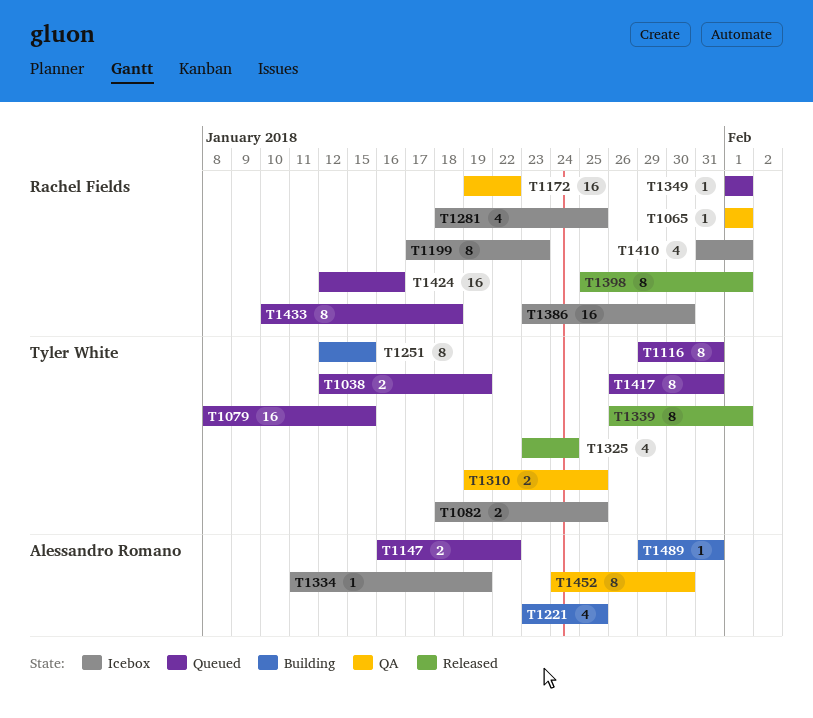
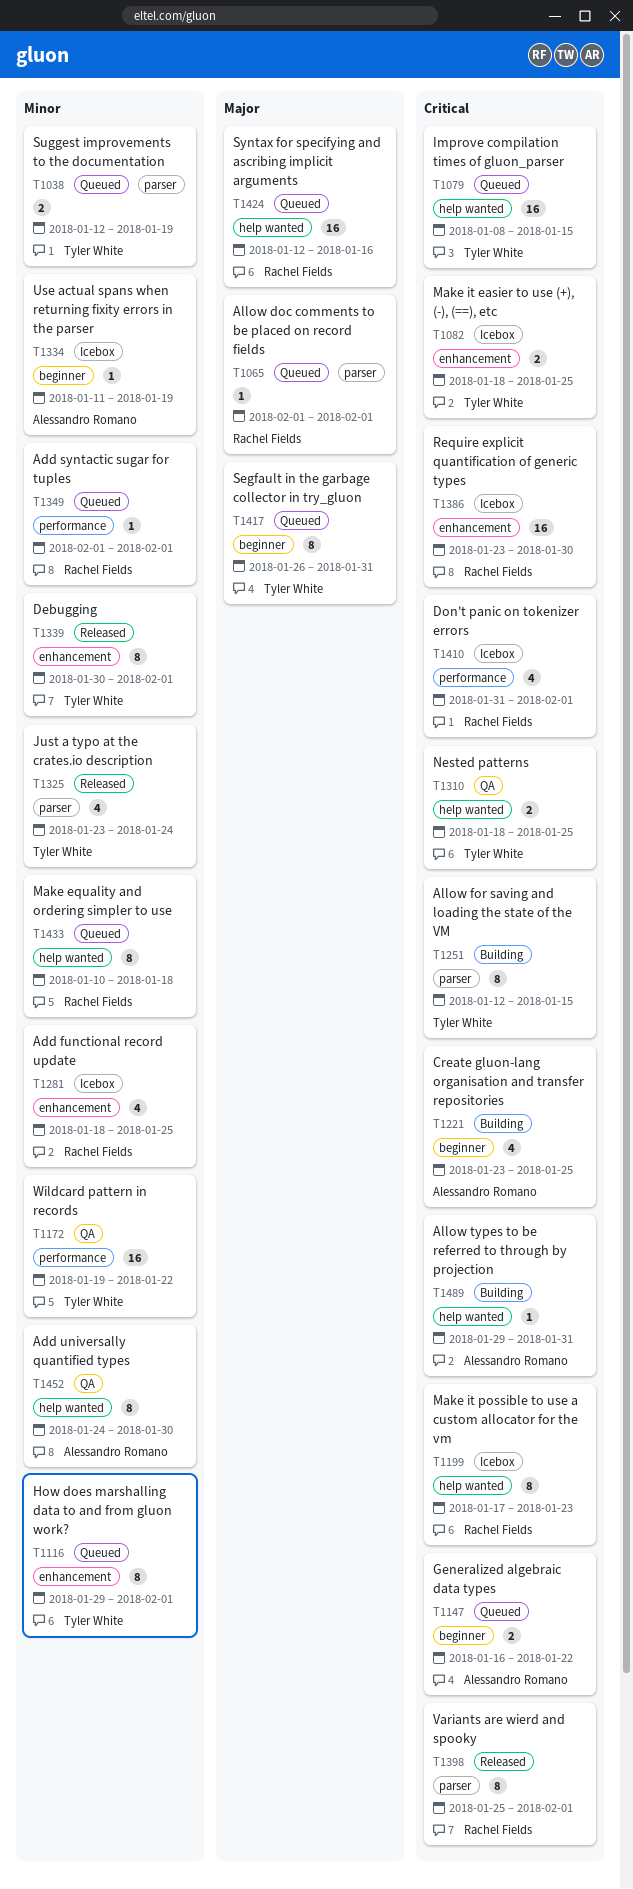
T1065, status: QA -> Queued
T1116, due: Jan 31 -> Feb 1
T1172, owner: Rachel Fields -> Tyler White
T1310, start: Jan 19 -> Jan 18
T1339, start: Jan 26 -> Jan 30

